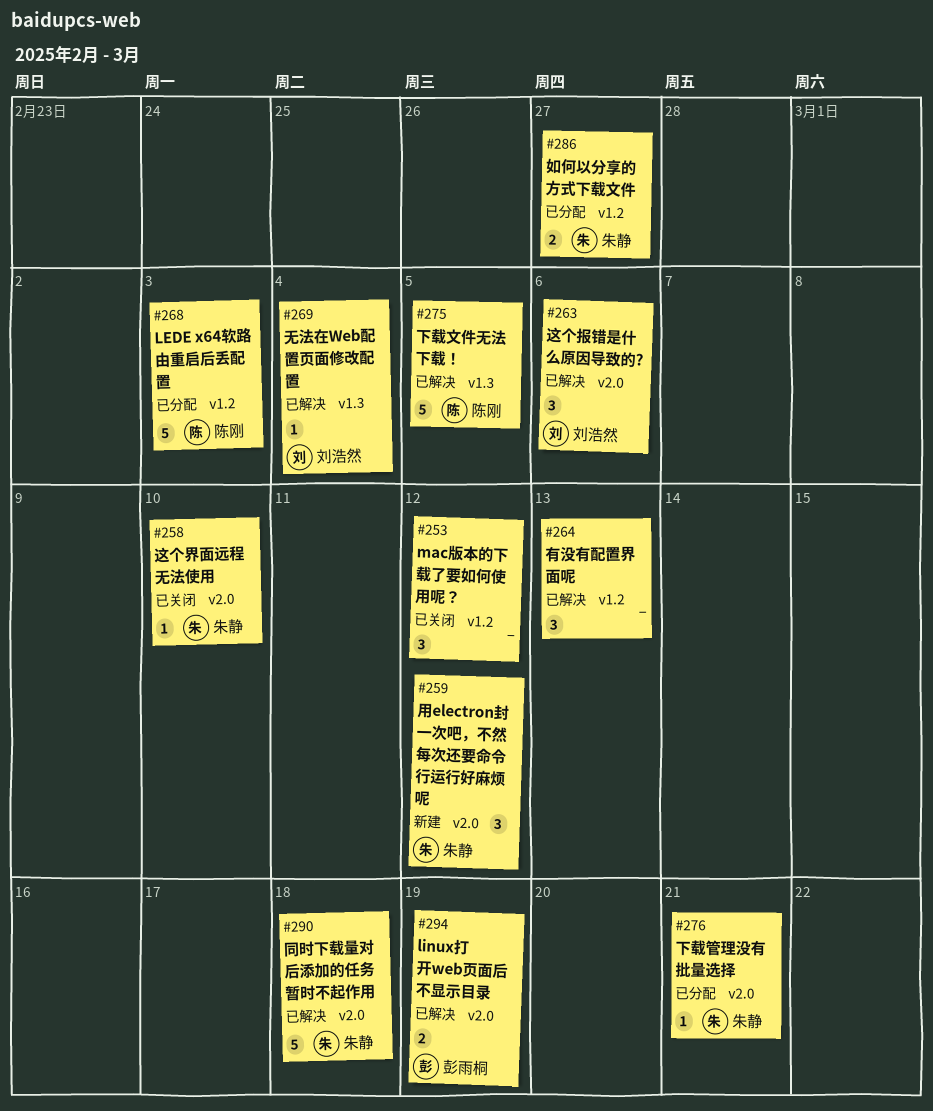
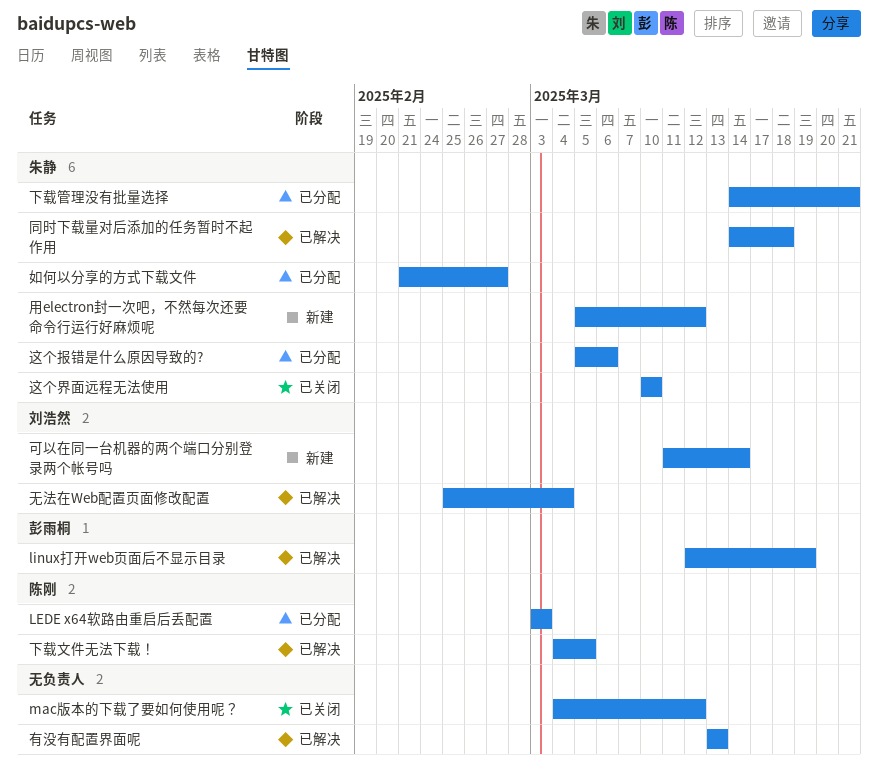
可以在同一台机器的两个端口分别登录两个帐号吗: none -> present
这个报错是什么原因导致的?, status: 已解决 -> 已分配
这个报错是什么原因导致的?, owner: 刘浩然 -> 朱静

